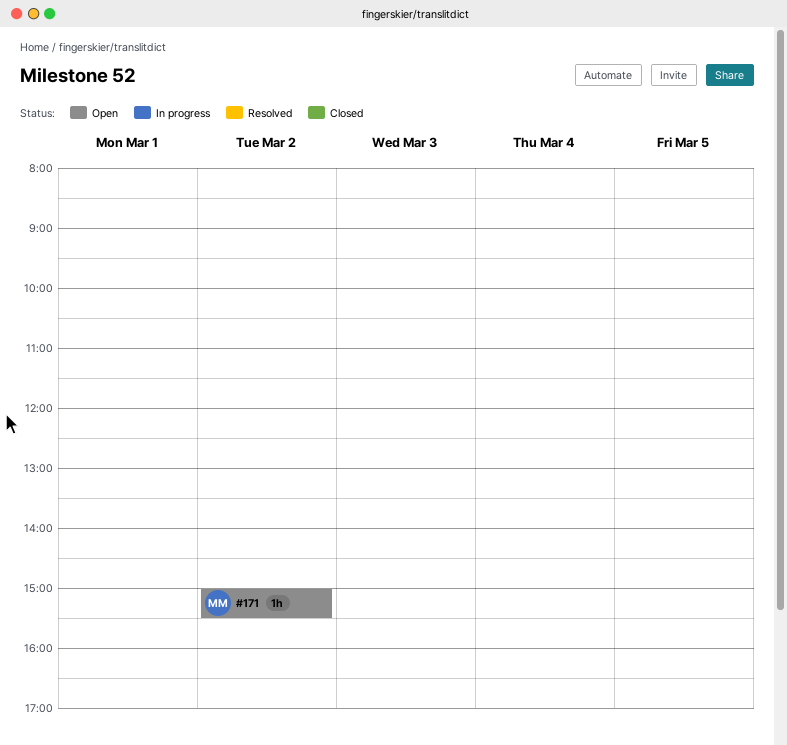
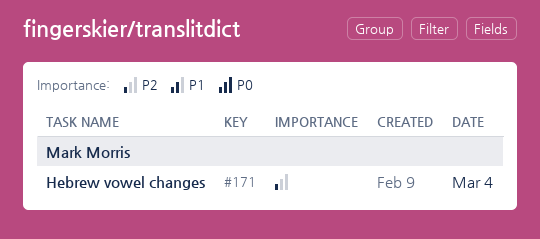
#171, day: Mar 2 -> Mar 4

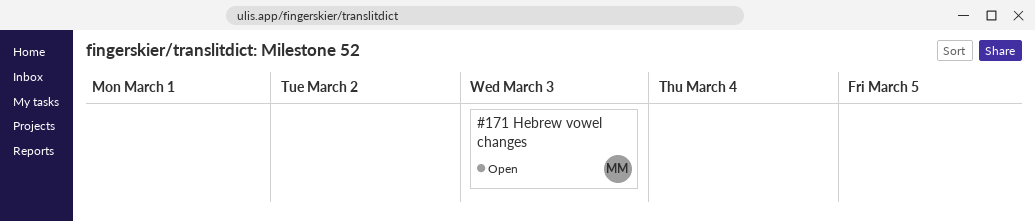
#171, day: Mar 4 -> Mar 3

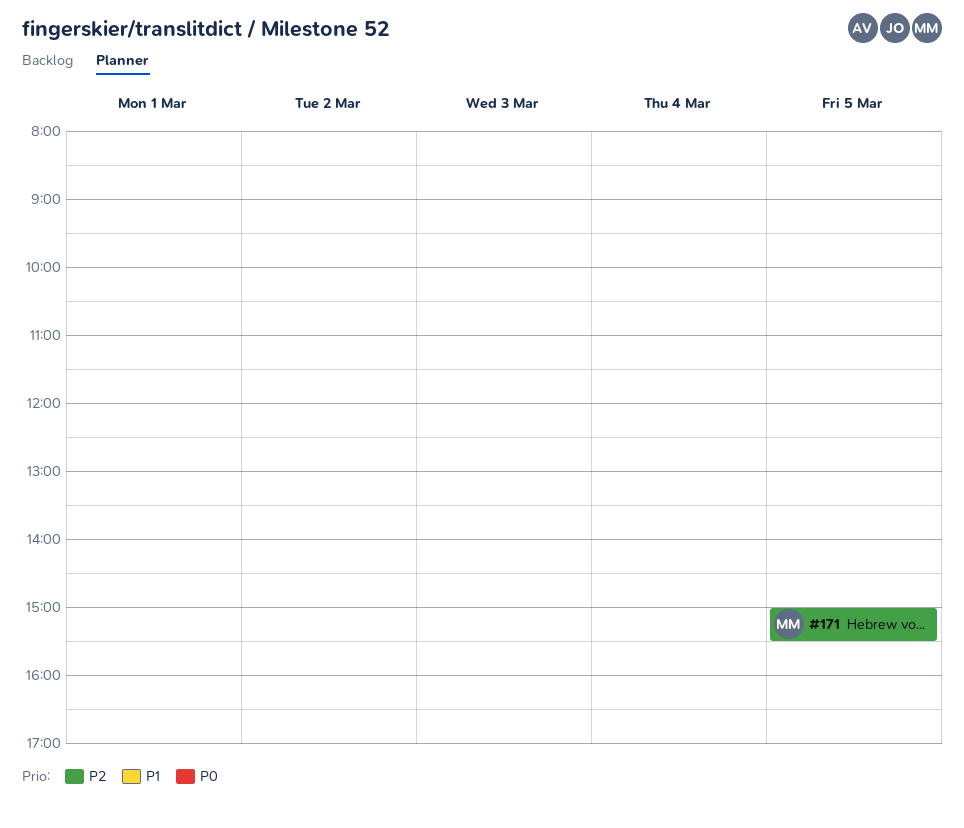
#171, day: Mar 3 -> Mar 5

